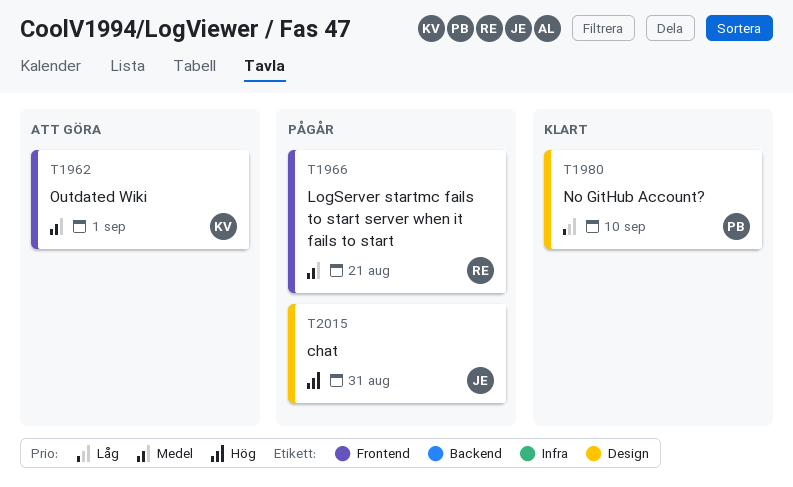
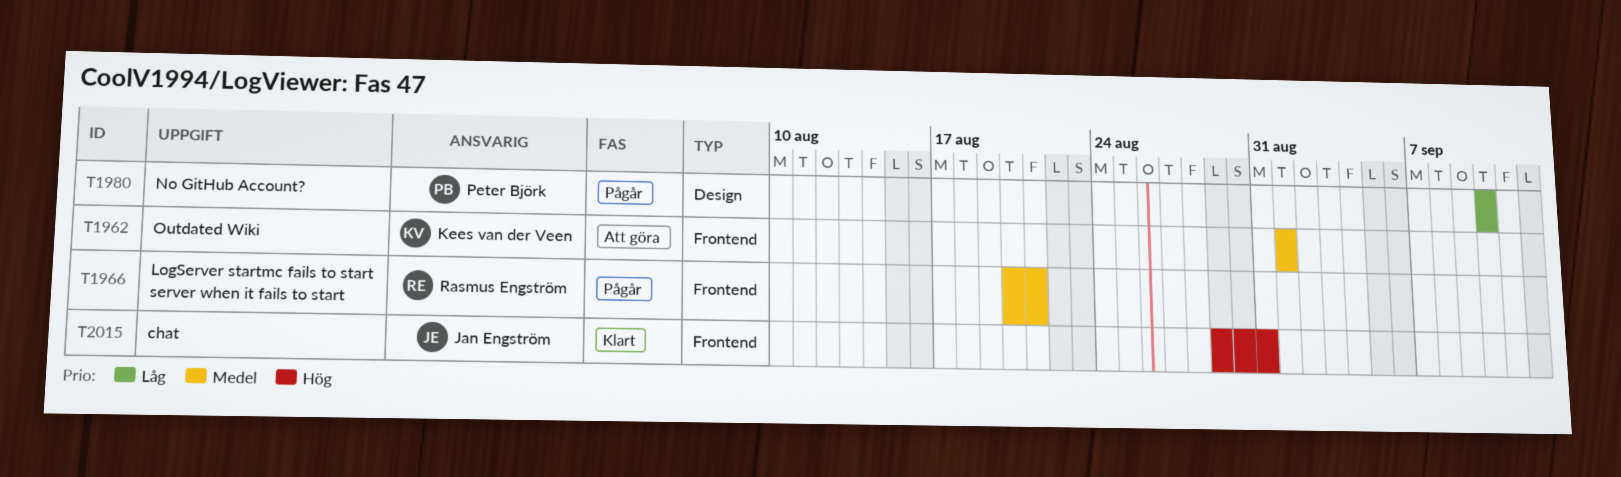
T1980, status: Klart -> Pågår
T2015, status: Pågår -> Klart
T2015, label: Design -> Frontend

